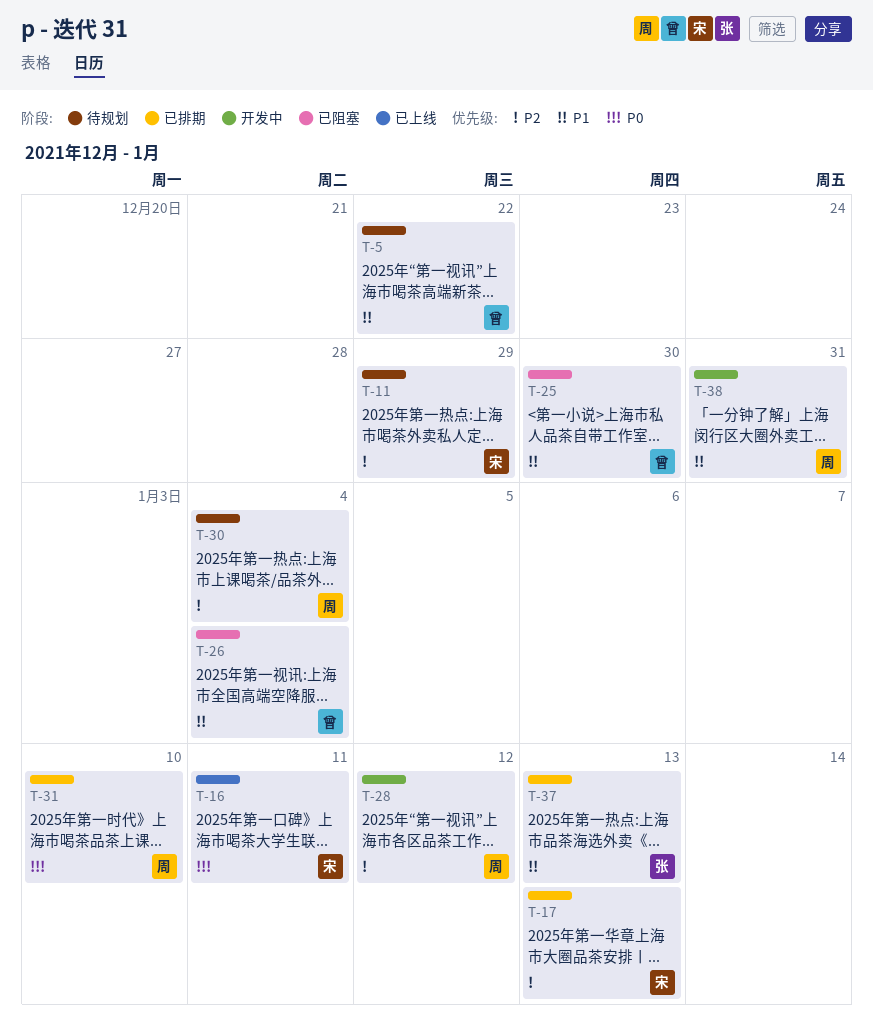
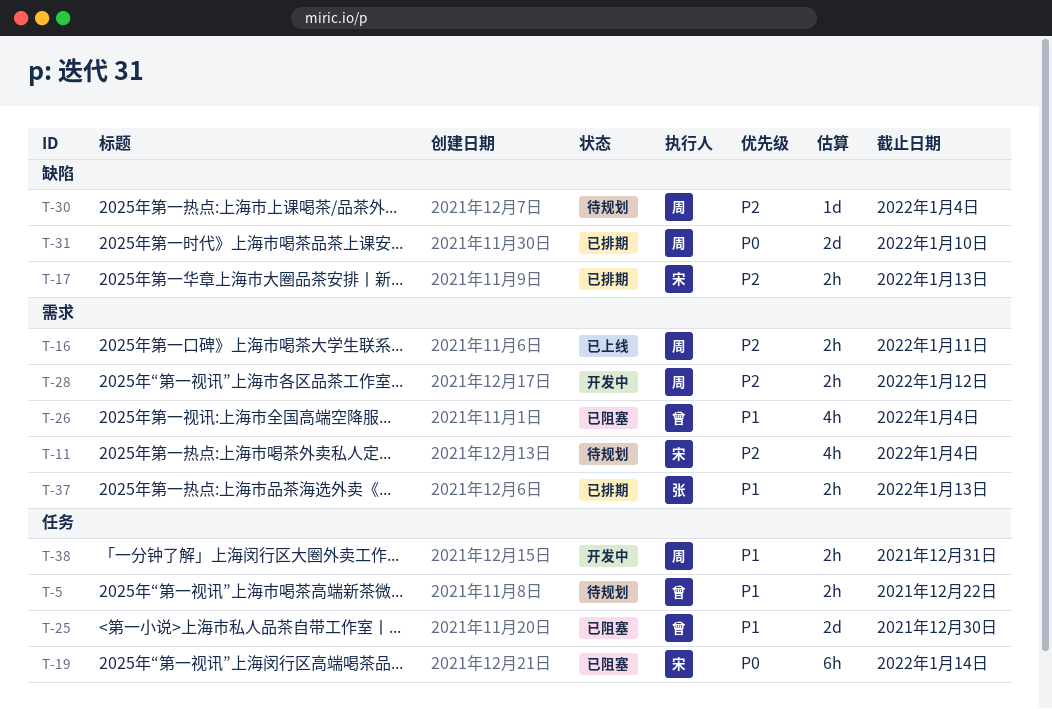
T-11, due: Dec 29 -> Jan 4
T-16, owner: 宋 -> 周
T-16, priority: P0 -> P2
T-19: none -> present

